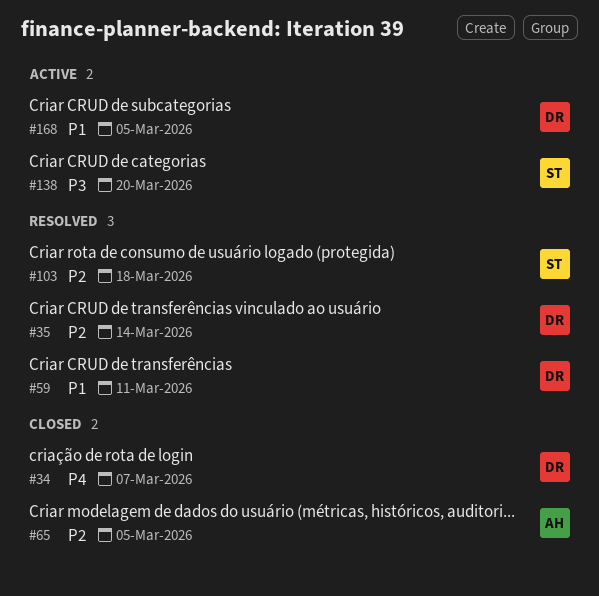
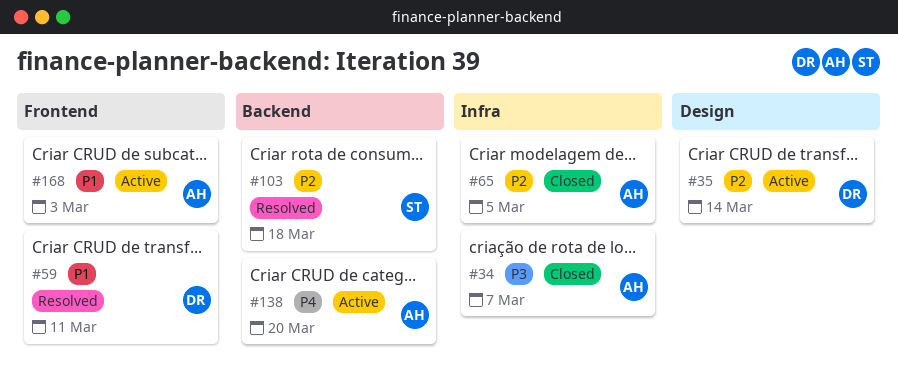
#34, owner: DR -> AH
#34, priority: P4 -> P3
#35, status: Resolved -> Active
#138, owner: ST -> AH
#138, priority: P3 -> P4
#168, owner: DR -> AH
#168, due: Mar 5 -> Mar 3

